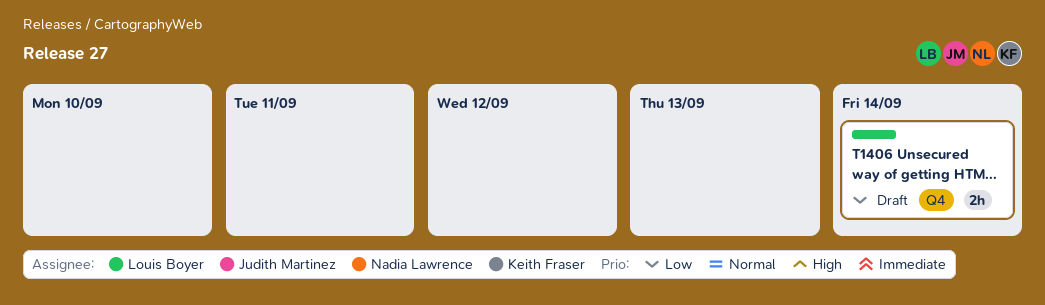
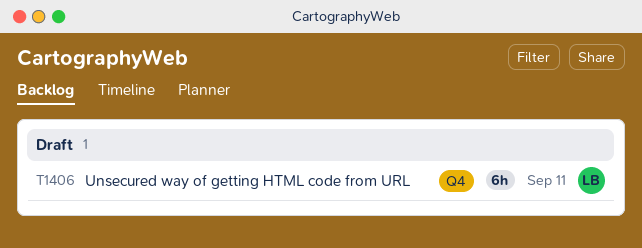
T1406, estimate: 2h -> 6h
T1406, due: Sep 14 -> Sep 11

